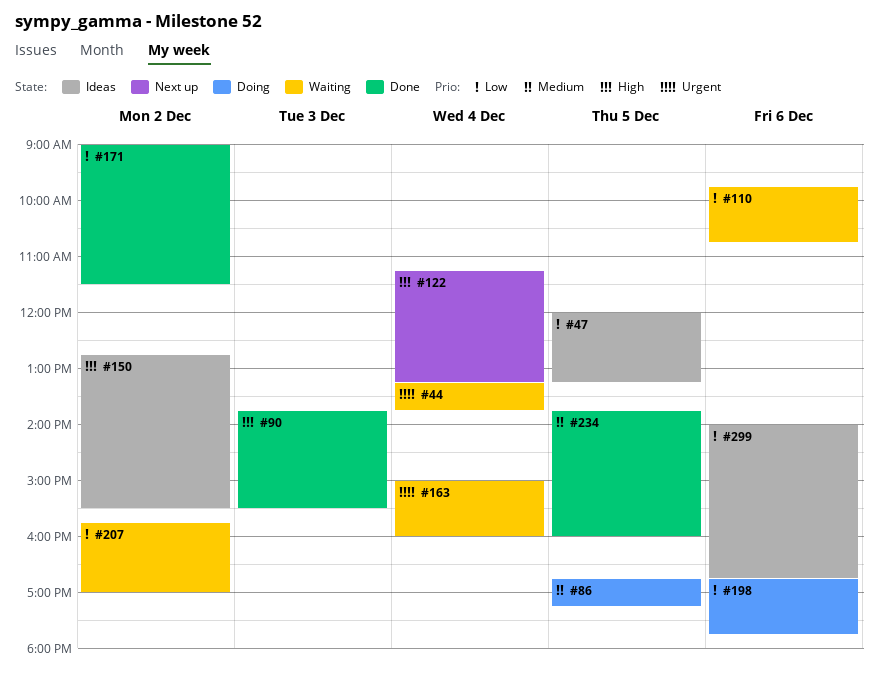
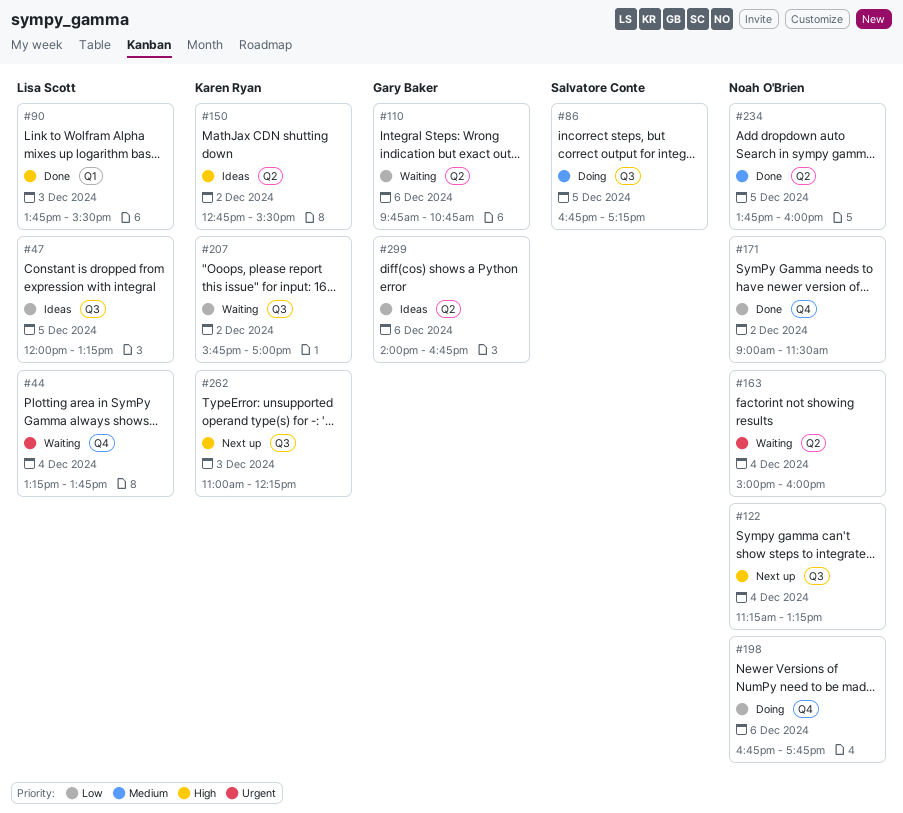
#262: none -> present

